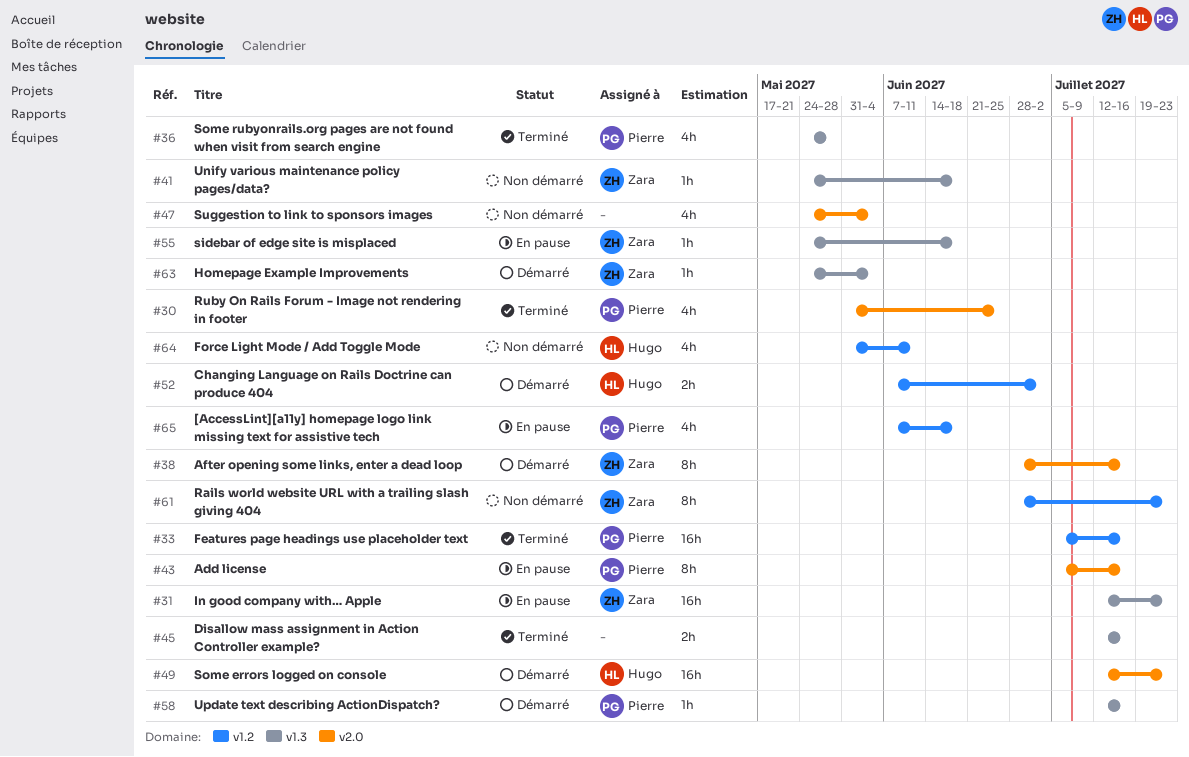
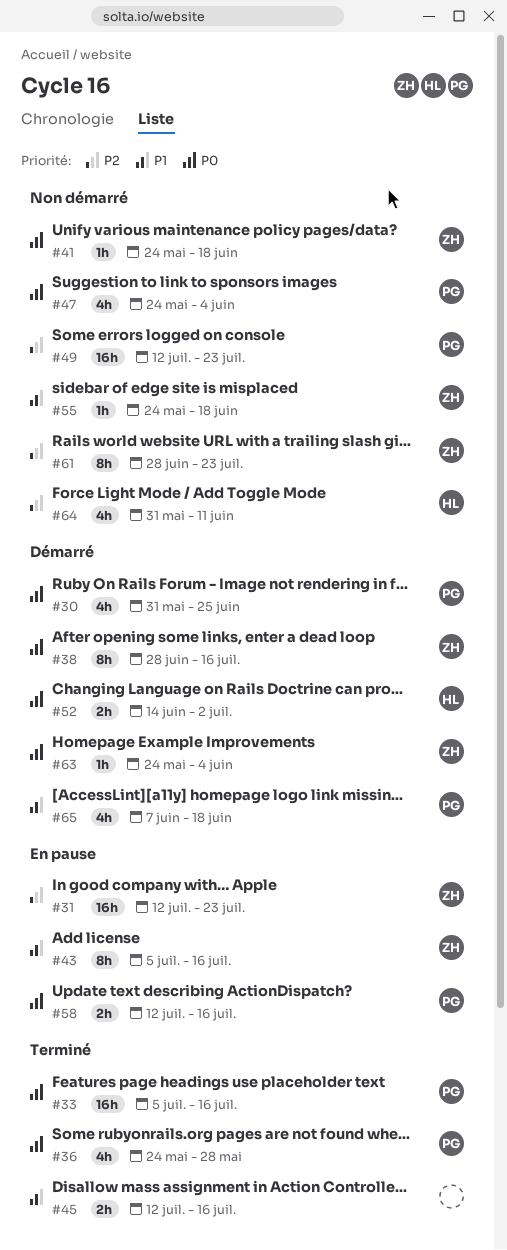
#30, status: Terminé -> Démarré
#43, owner: Pierre -> Zara
#47, owner: none -> Pierre
#49, status: Démarré -> Non démarré
#49, owner: Hugo -> Pierre
#52, start: Jun 7 -> Jun 14
#55, status: En pause -> Non démarré
#58, status: Démarré -> En pause
#58, estimate: 1h -> 2h
#65, status: En pause -> Démarré

